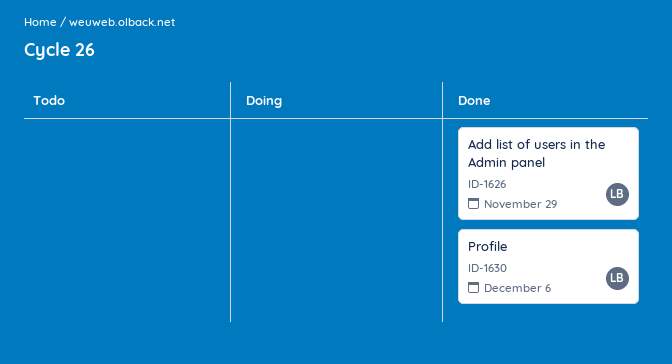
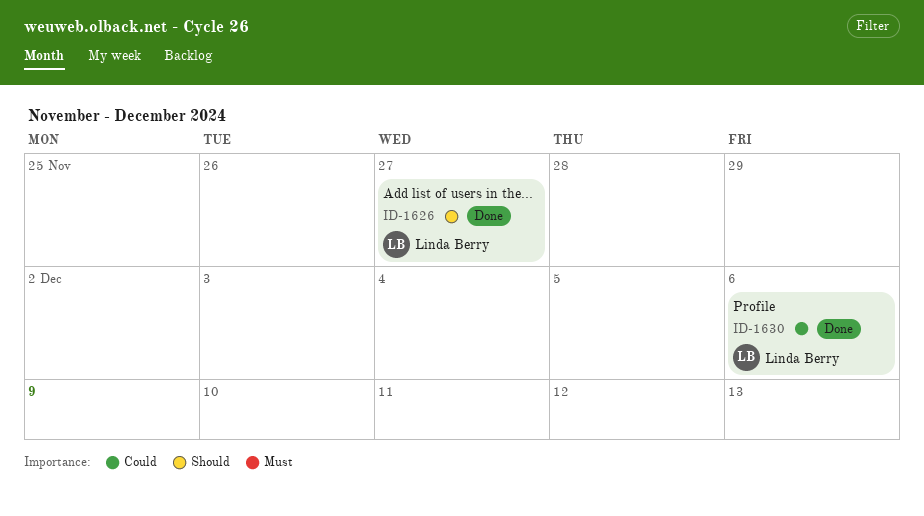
ID-1626, due: Nov 29 -> Nov 27

